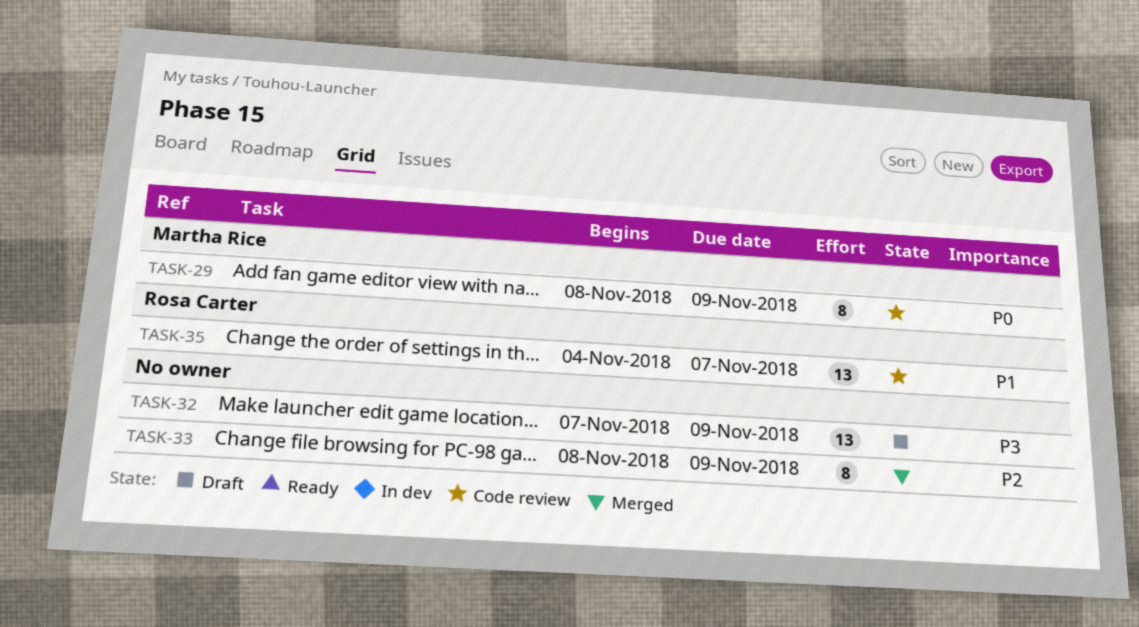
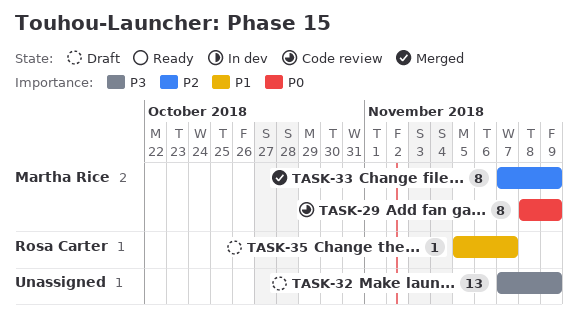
TASK-33, owner: none -> Martha Rice
TASK-33, start: Nov 8 -> Nov 7
TASK-35, status: Code review -> Draft
TASK-35, estimate: 13 -> 1
TASK-35, start: Nov 4 -> Nov 5

